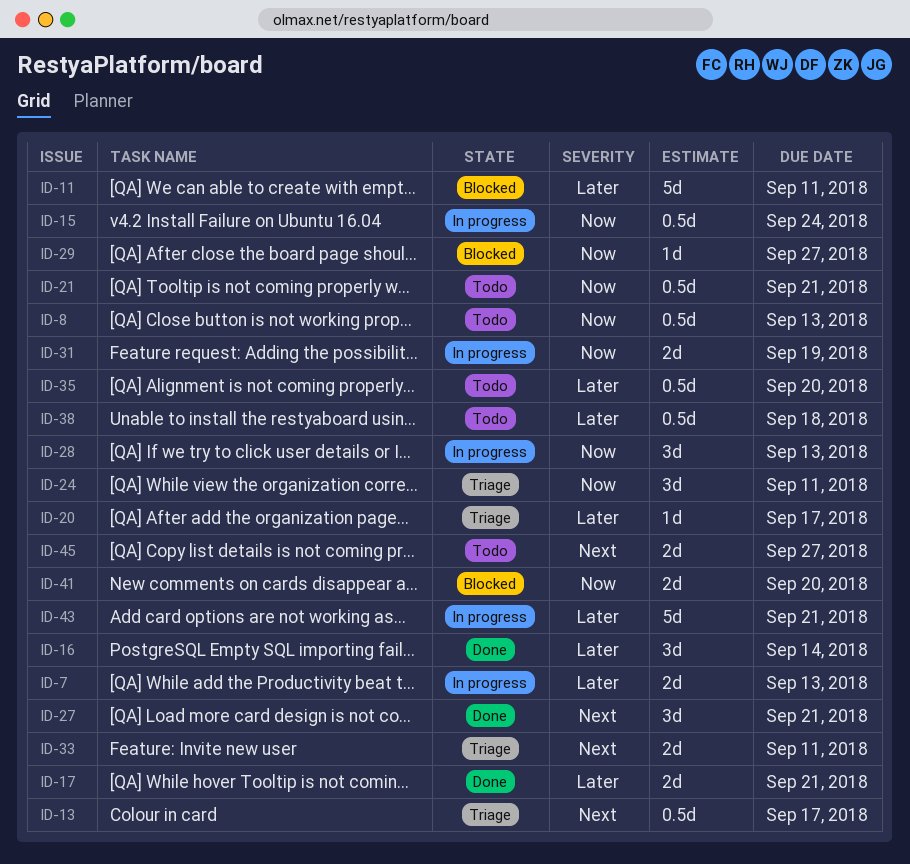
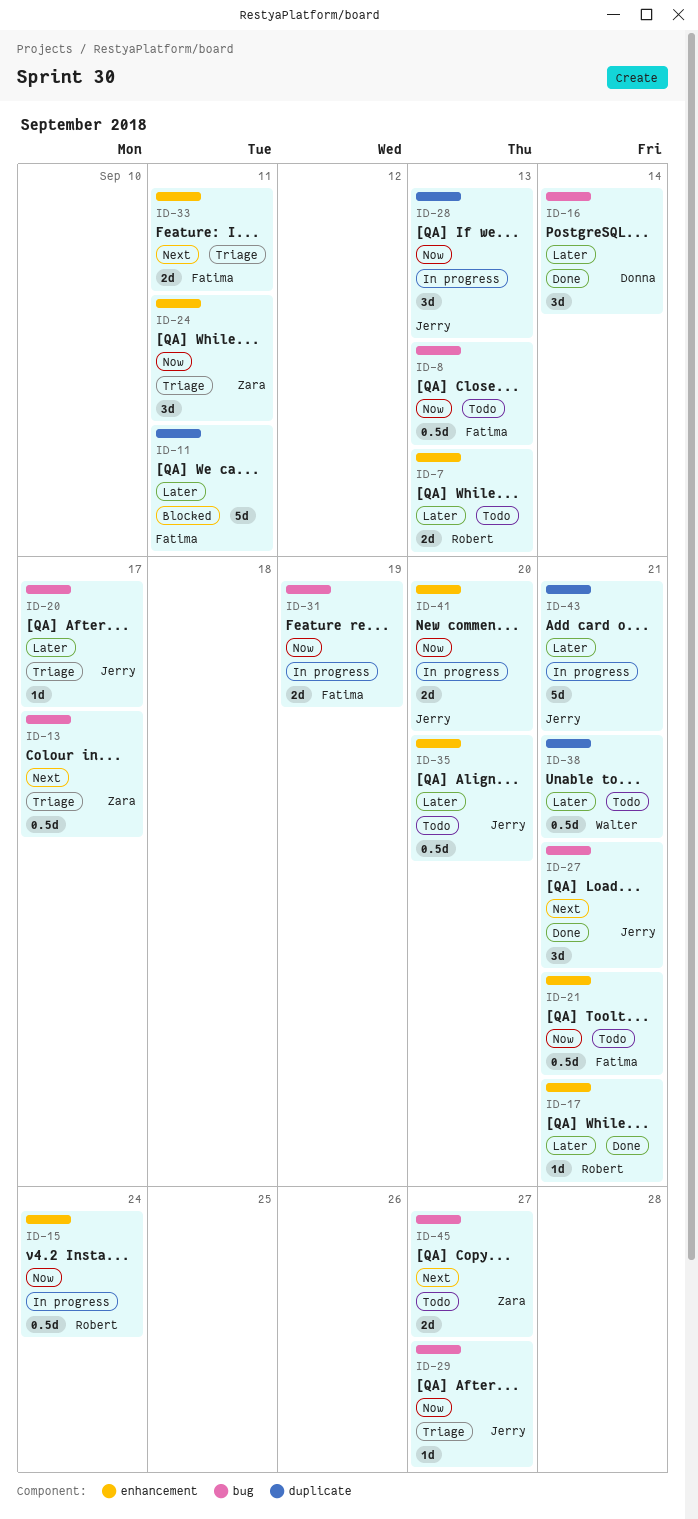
ID-7, status: In progress -> Todo
ID-17, estimate: 2d -> 1d
ID-29, status: Blocked -> Triage
ID-38, due: Sep 18 -> Sep 21
ID-41, status: Blocked -> In progress

